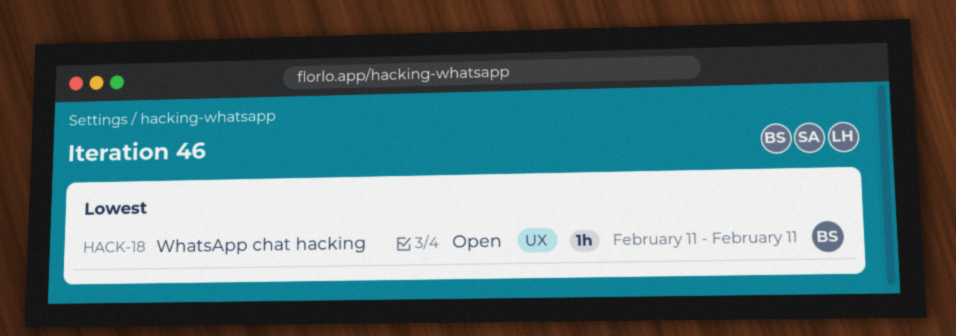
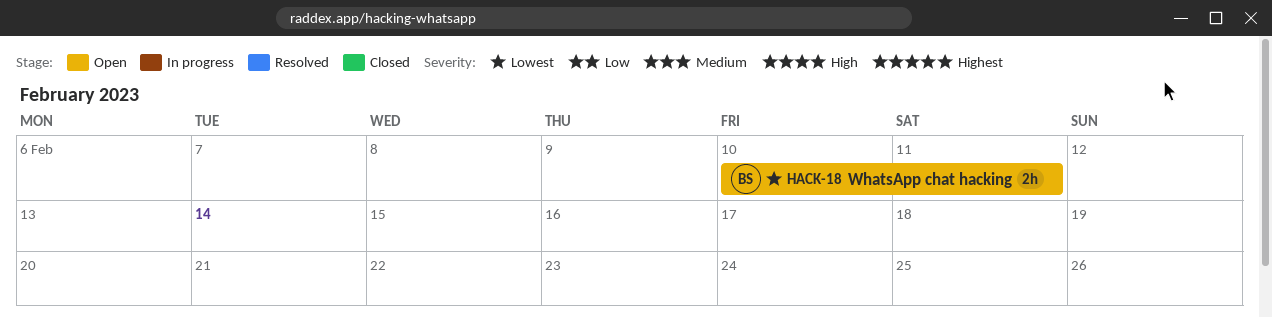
HACK-18, estimate: 1h -> 2h
HACK-18, start: Feb 11 -> Feb 10

